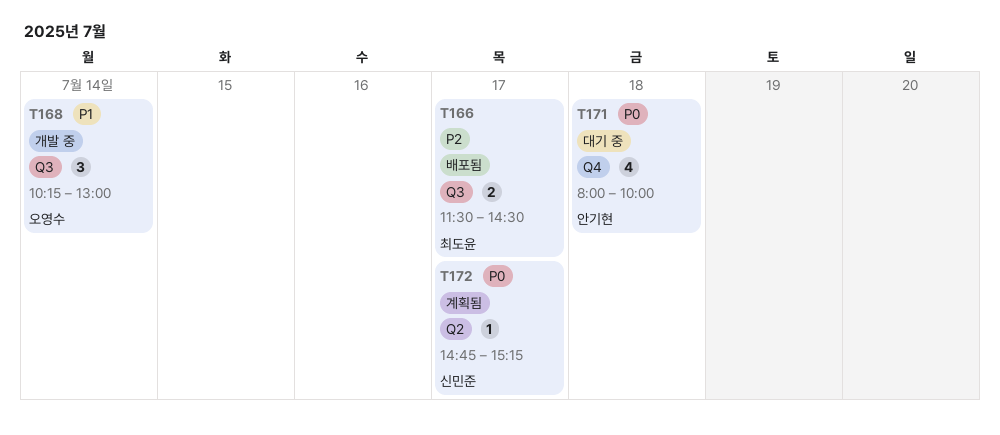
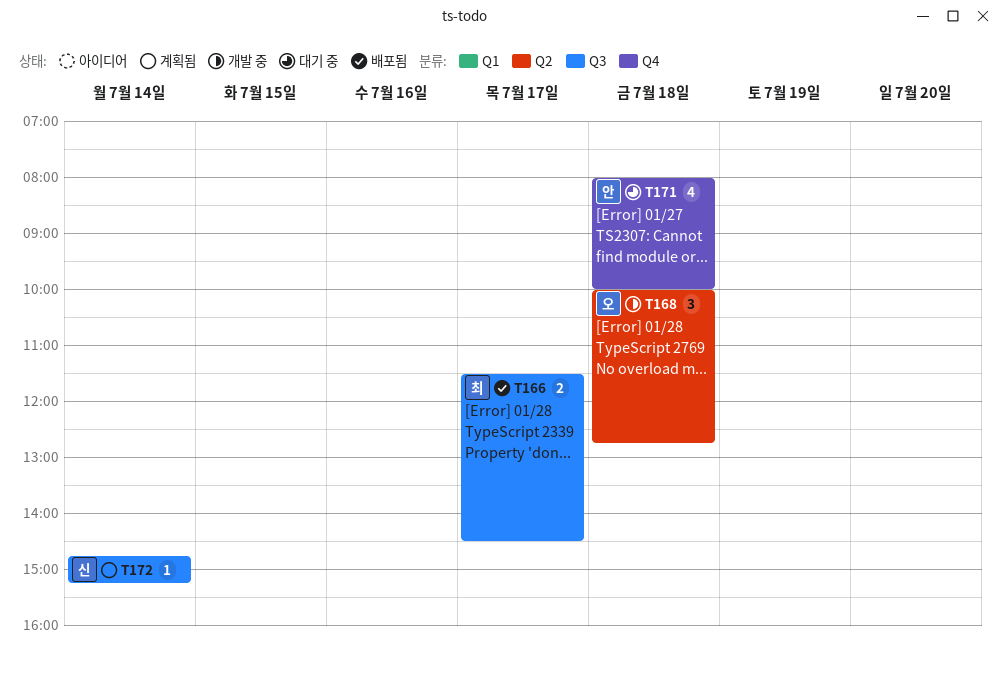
T168, label: Q3 -> Q2
T168, day: Jul 14 -> Jul 18
T168, begins: 10:15 -> 10:00
T168, ends: 13:00 -> 12:45
T172, label: Q2 -> Q3
T172, day: Jul 17 -> Jul 14

